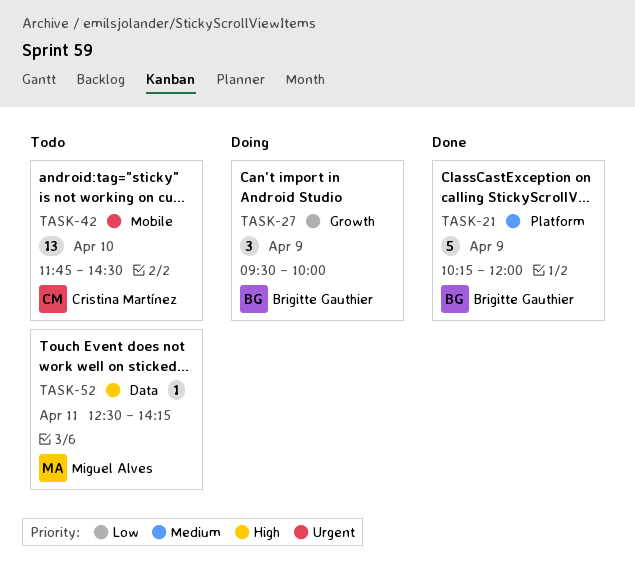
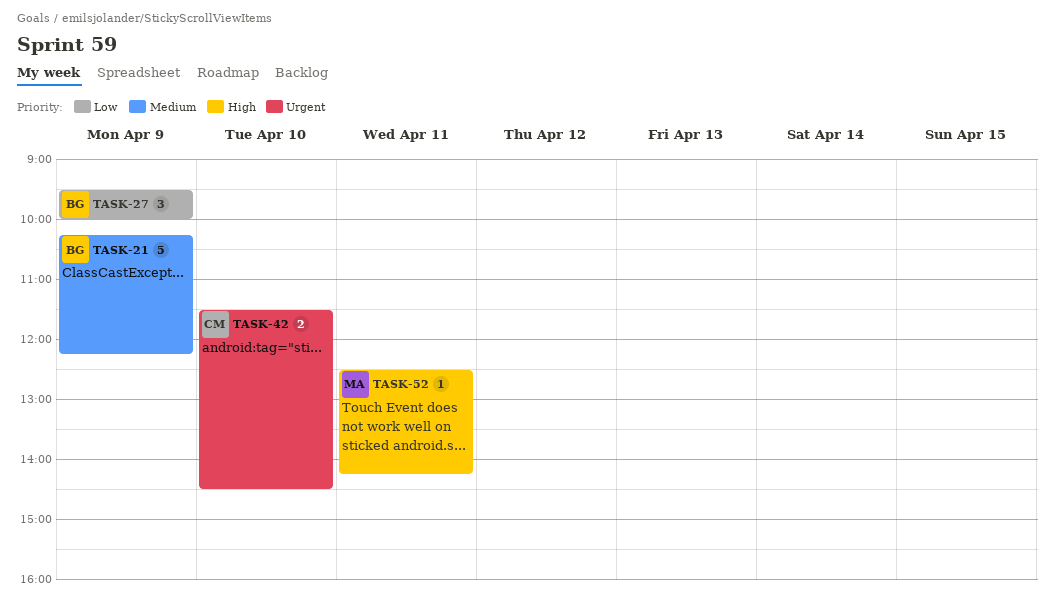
TASK-21, ends: 12:00 -> 12:15
TASK-42, estimate: 13 -> 2
TASK-42, begins: 11:45 -> 11:30

